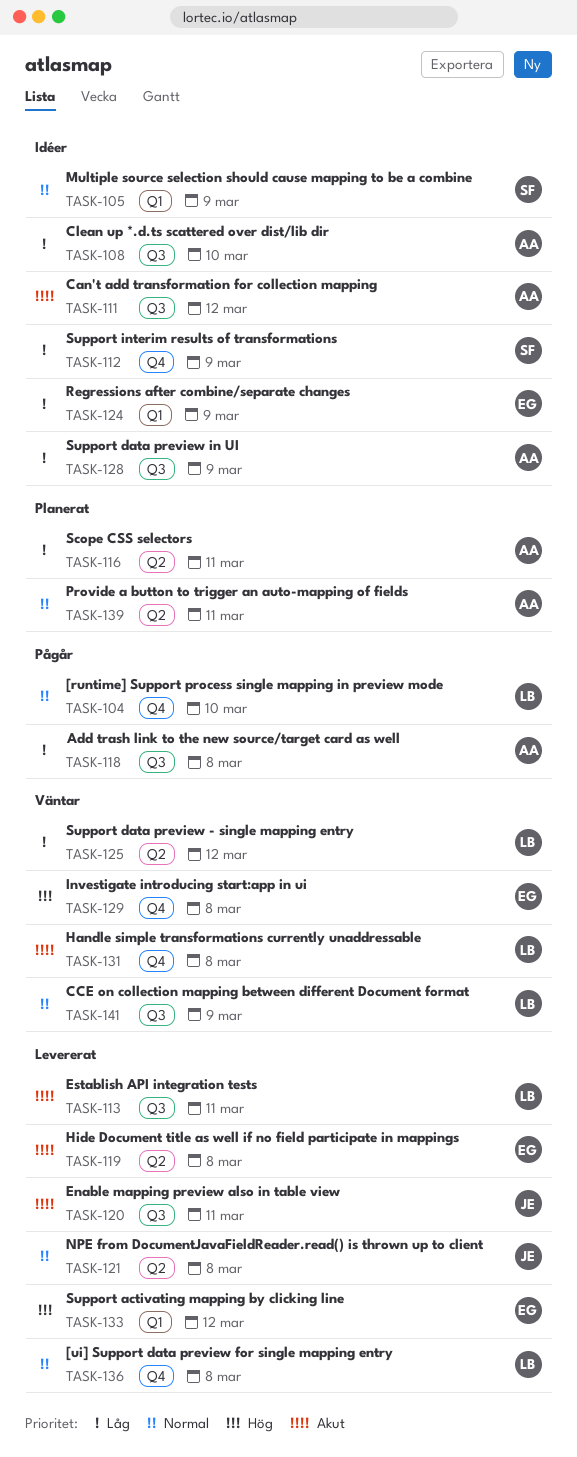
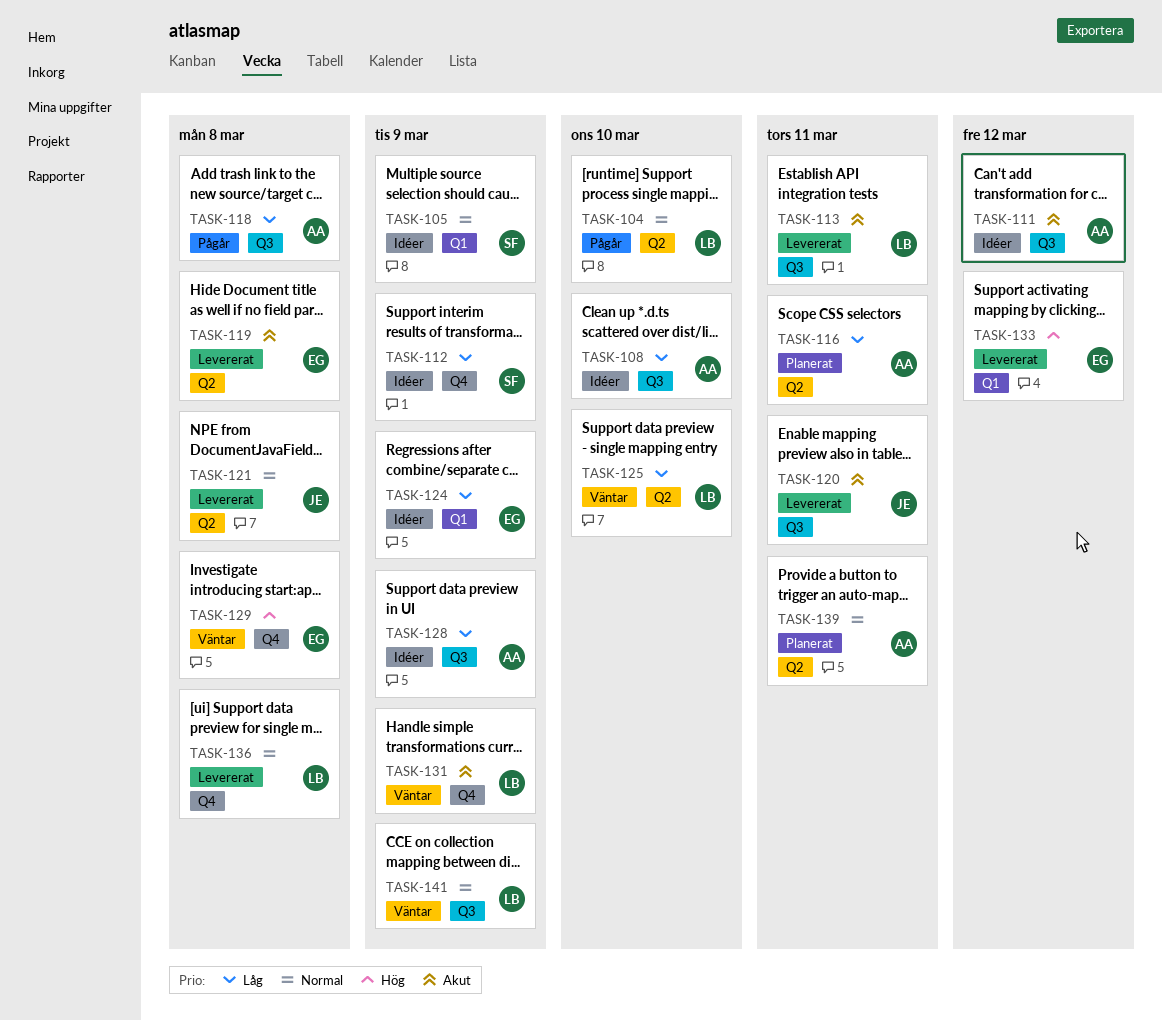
TASK-104, label: Q4 -> Q2
TASK-125, due: Mar 12 -> Mar 10
TASK-131, due: Mar 8 -> Mar 9

